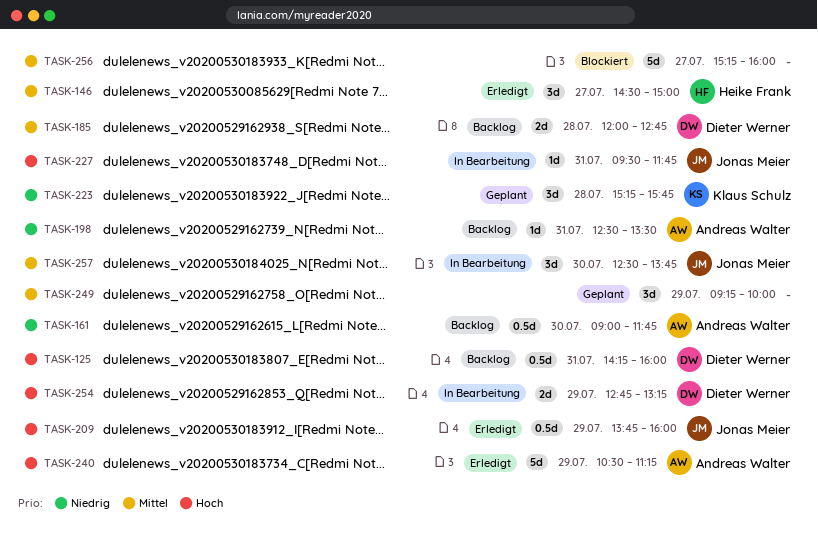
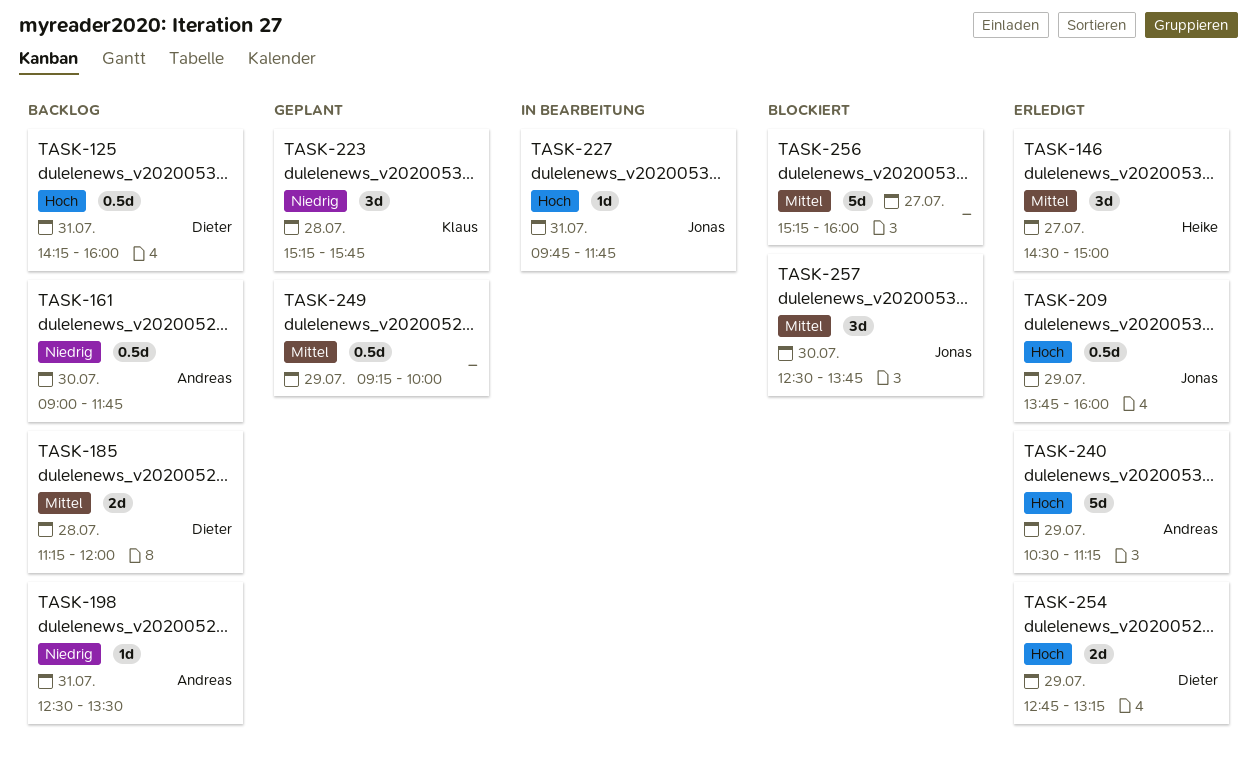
TASK-185, begins: 12:00 -> 11:15
TASK-185, ends: 12:45 -> 12:00
TASK-227, begins: 09:30 -> 09:45
TASK-249, estimate: 3d -> 0.5d
TASK-254, status: In Bearbeitung -> Erledigt
TASK-257, status: In Bearbeitung -> Blockiert

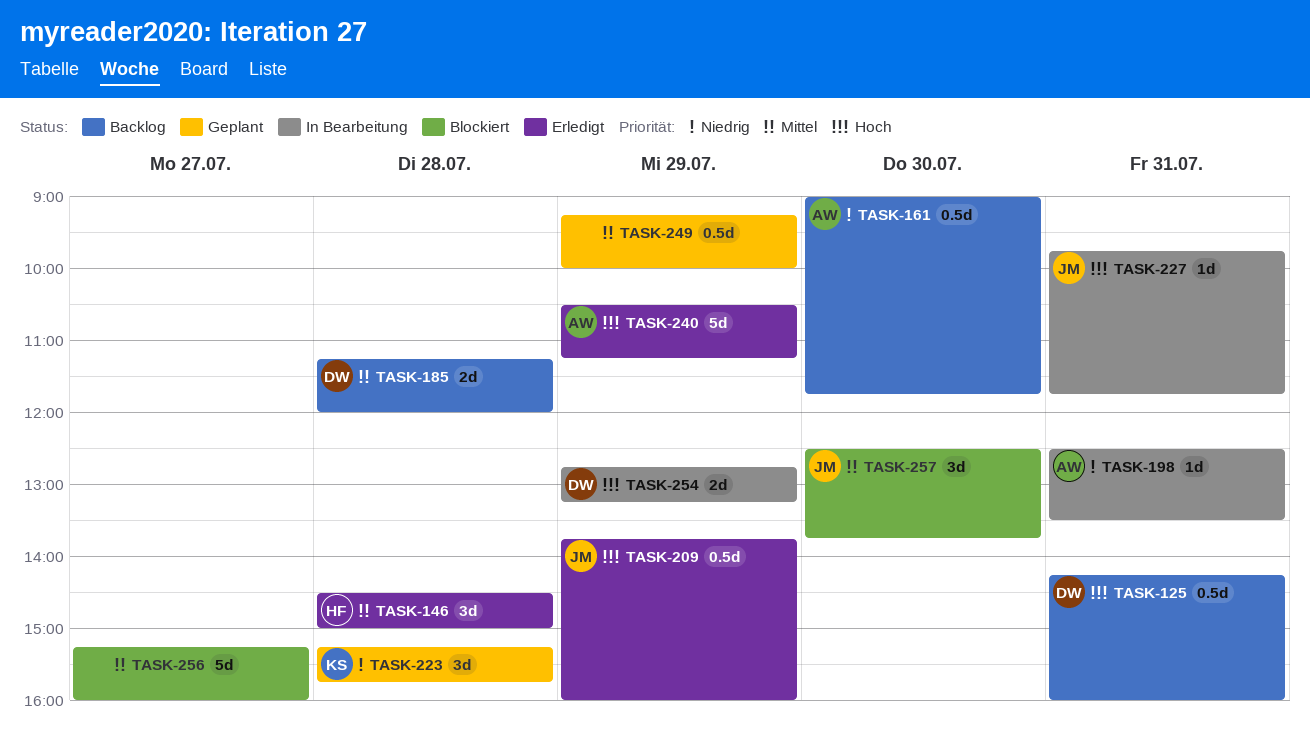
TASK-146, day: Jul 27 -> Jul 28
TASK-198, status: Backlog -> In Bearbeitung
TASK-254, status: Erledigt -> In Bearbeitung

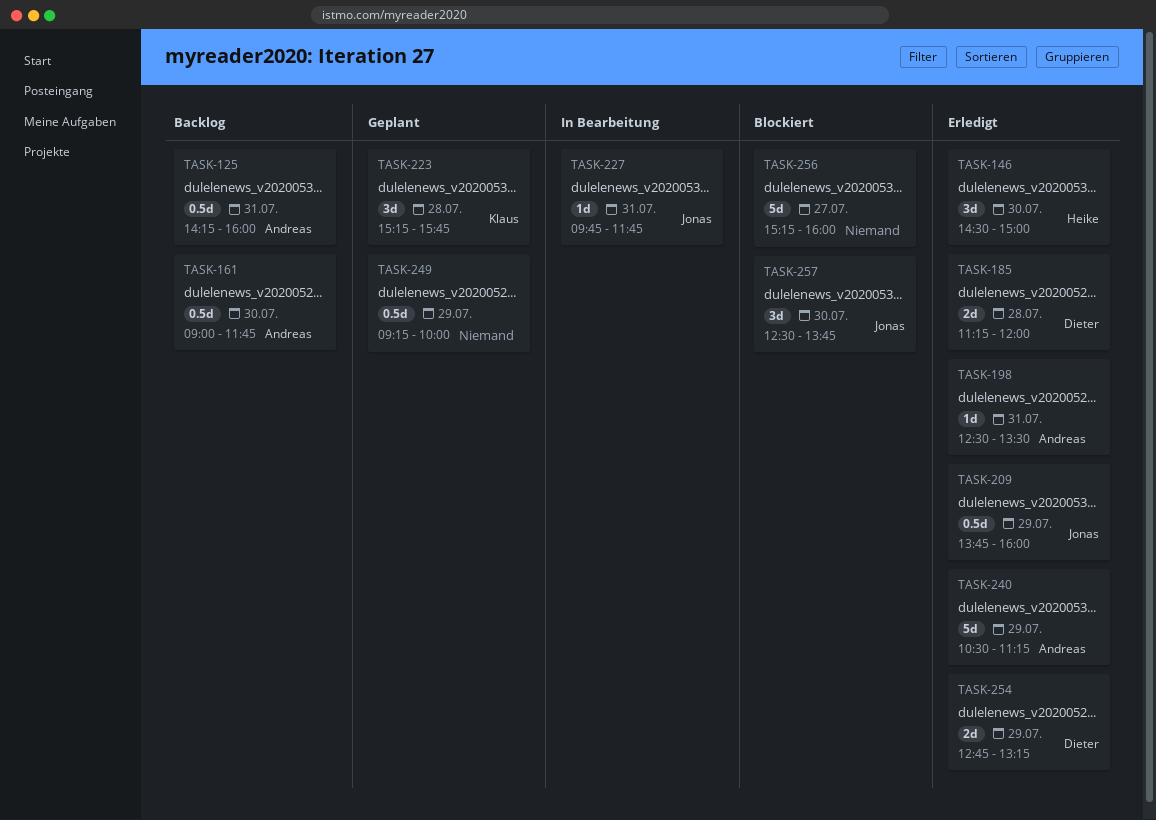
TASK-125, owner: Dieter -> Andreas
TASK-146, day: Jul 28 -> Jul 30
TASK-185, status: Backlog -> Erledigt
TASK-198, status: In Bearbeitung -> Erledigt
TASK-254, status: In Bearbeitung -> Erledigt

